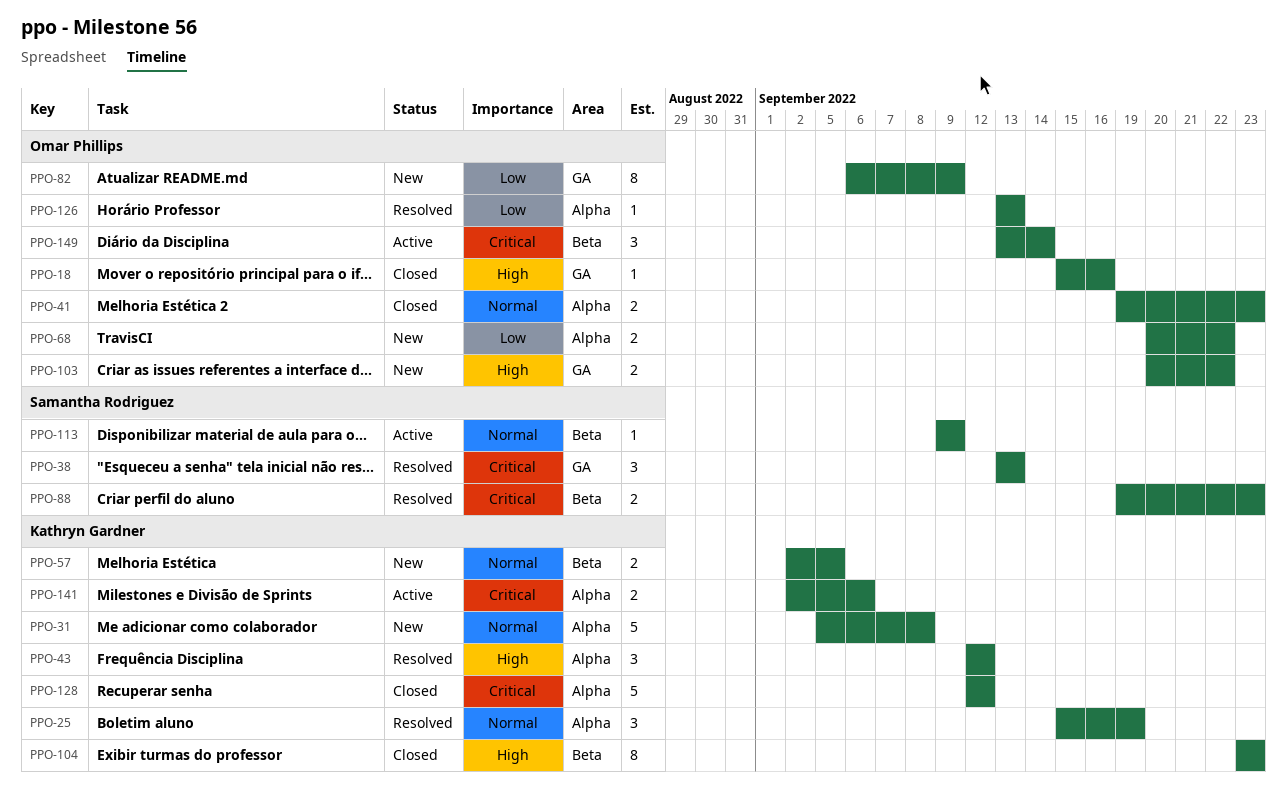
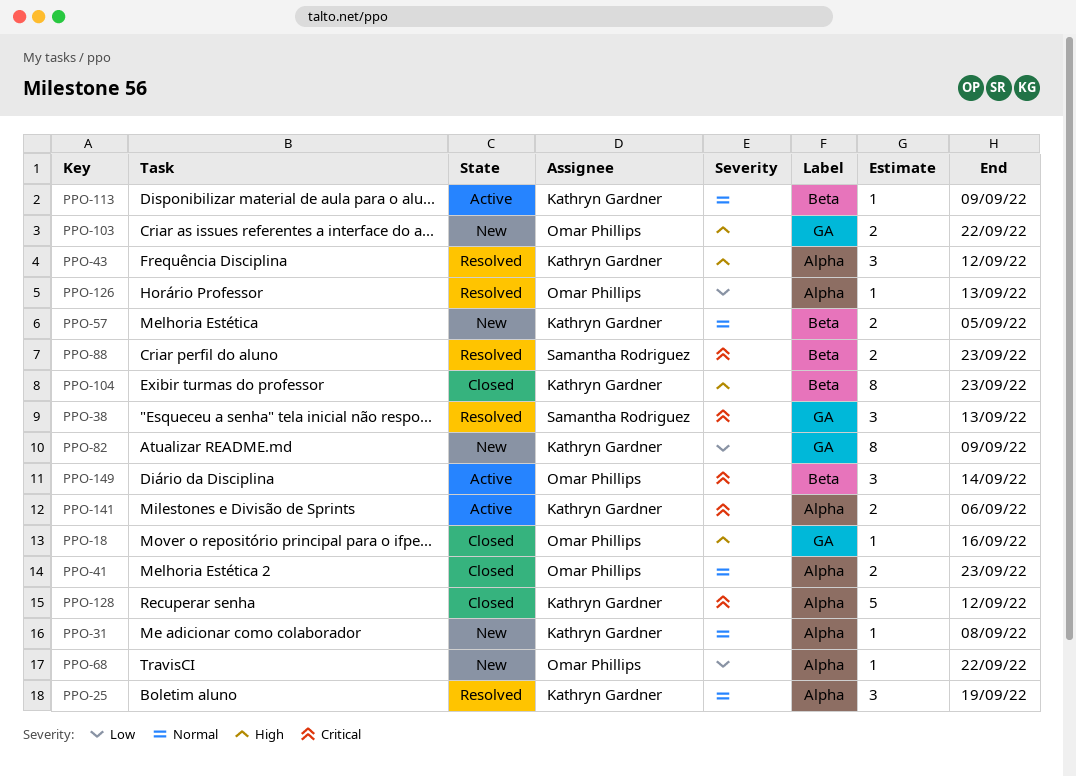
PPO-31, estimate: 5 -> 1
PPO-68, estimate: 2 -> 1
PPO-82, owner: Omar Phillips -> Kathryn Gardner
PPO-113, owner: Samantha Rodriguez -> Kathryn Gardner

